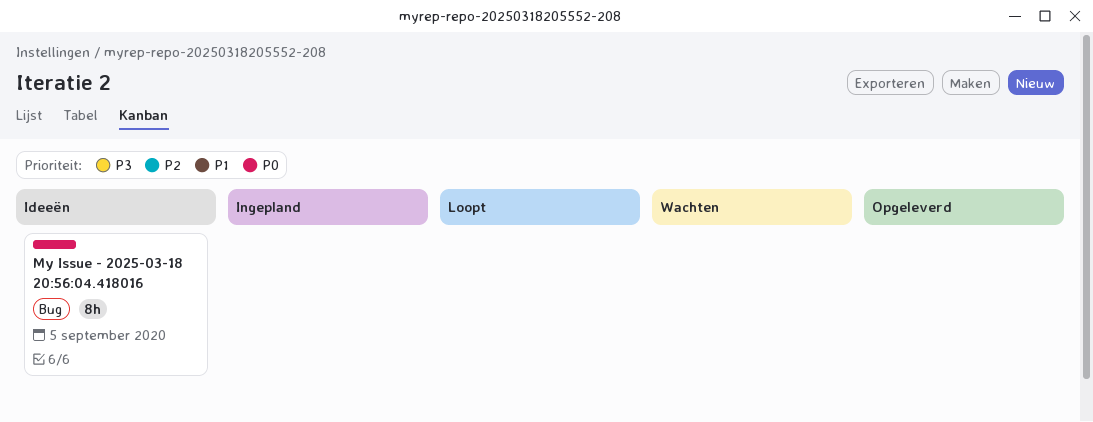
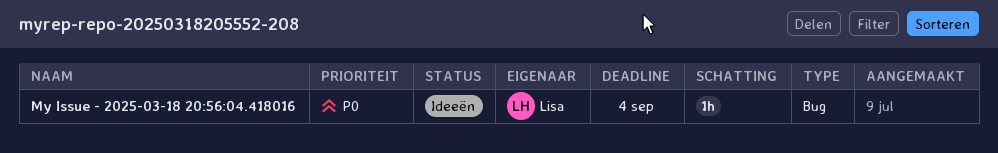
My Issue - 2025-03-18 20:56:04.418016, estimate: 8h -> 1h
My Issue - 2025-03-18 20:56:04.418016, due: Sep 5 -> Sep 4

